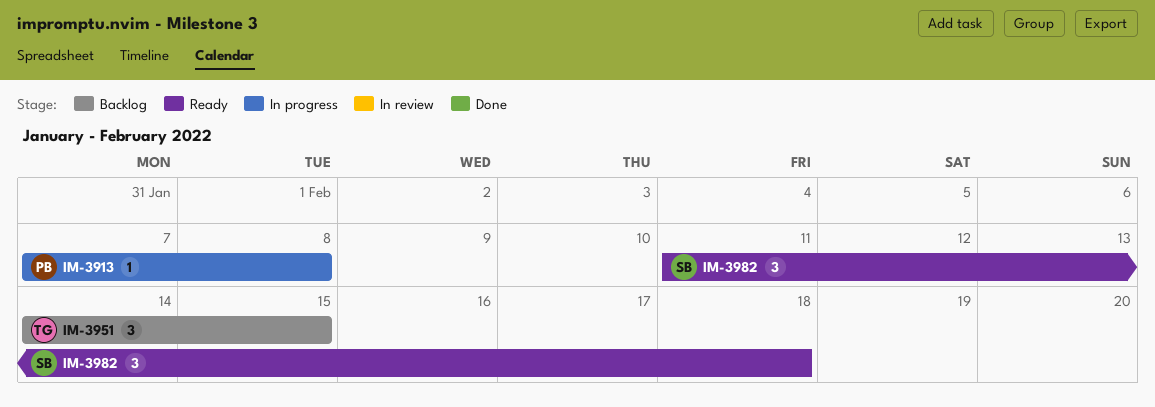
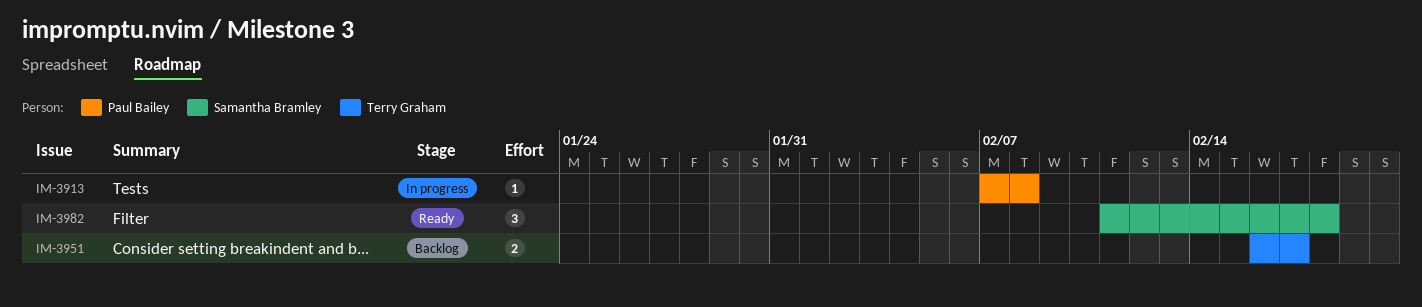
IM-3951, estimate: 3 -> 2
IM-3951, start: Feb 14 -> Feb 16
IM-3951, due: Feb 15 -> Feb 17

